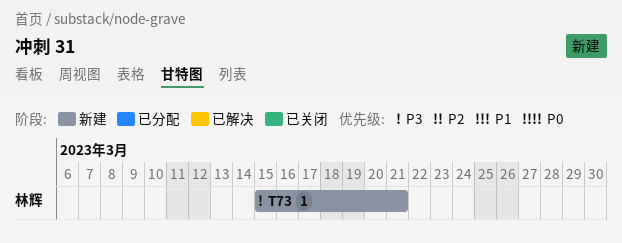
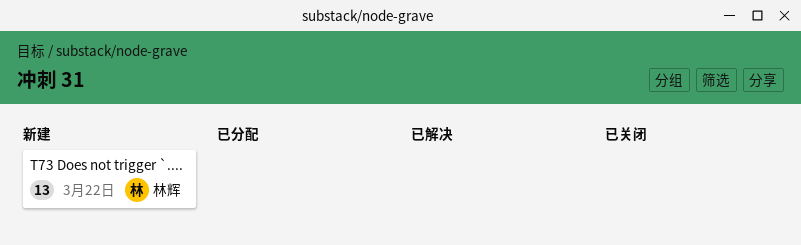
T73, estimate: 1 -> 13
T73, due: Mar 21 -> Mar 22

